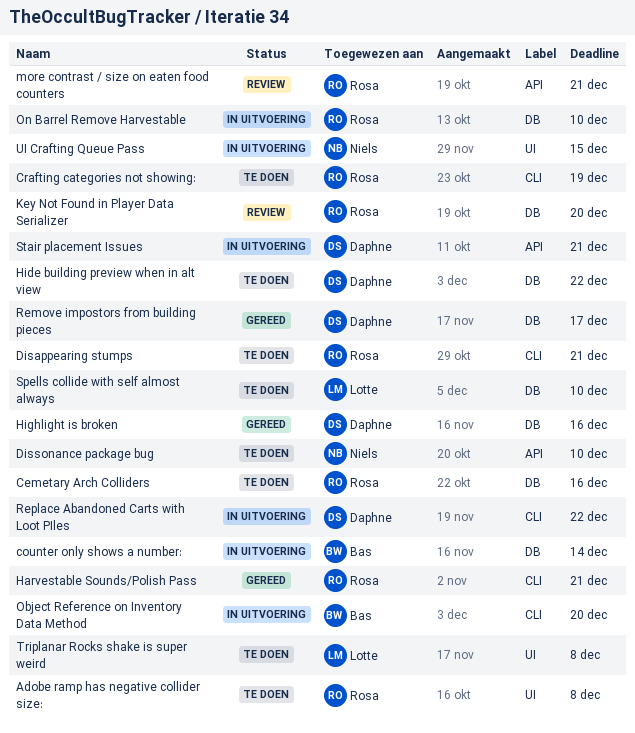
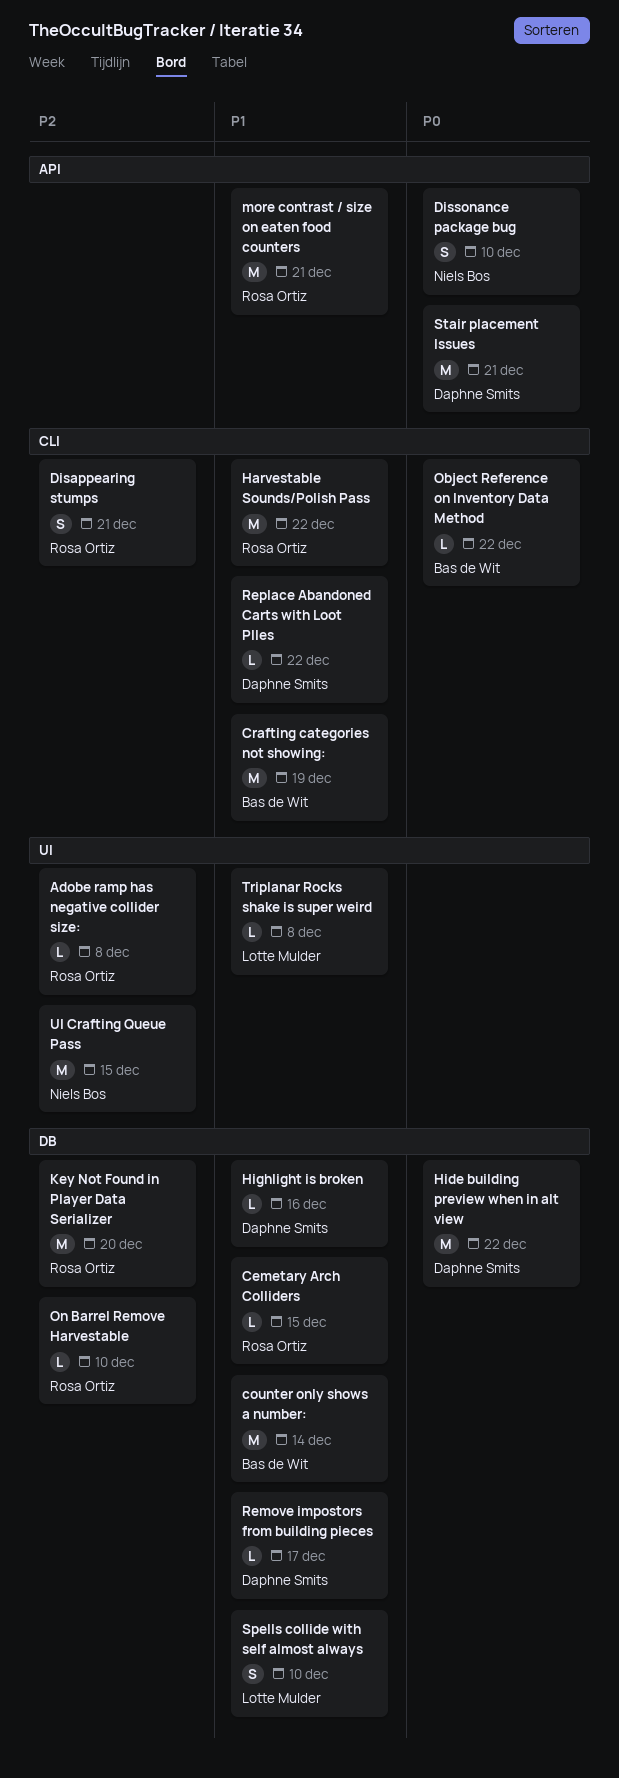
Cemetary Arch Colliders, due: Dec 16 -> Dec 15
Crafting categories not showing:, owner: Rosa Ortiz -> Bas de Wit
Harvestable Sounds/Polish Pass, due: Dec 21 -> Dec 22
Object Reference on Inventory Data Method, due: Dec 20 -> Dec 22

